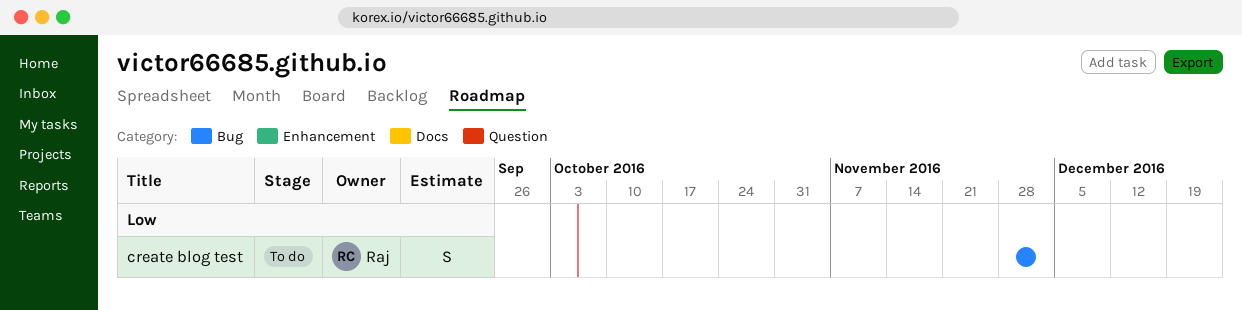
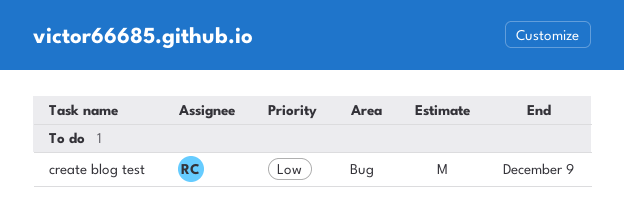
create blog test, estimate: S -> M
create blog test, due: Dec 2 -> Dec 9

